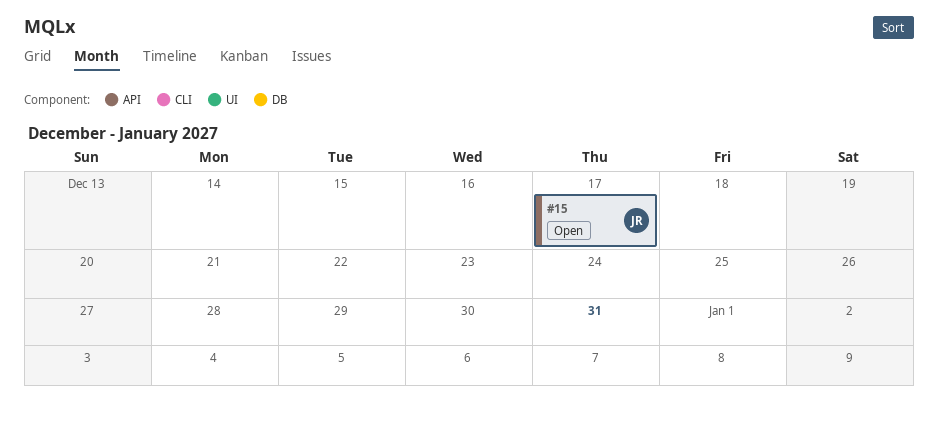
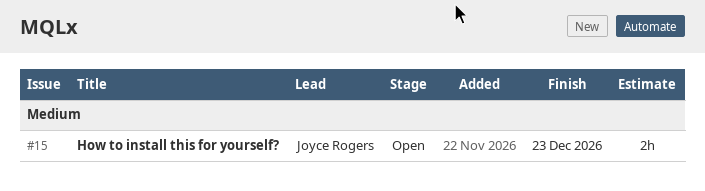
#15, due: Dec 17 -> Dec 23

